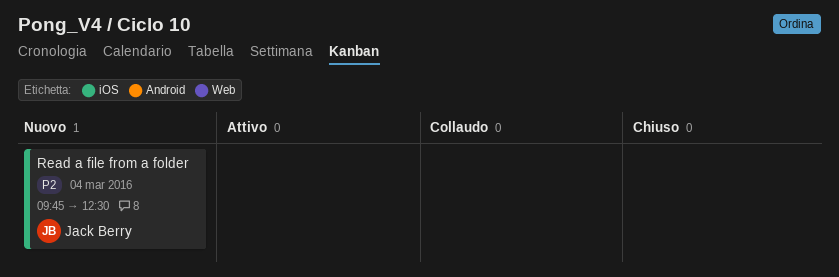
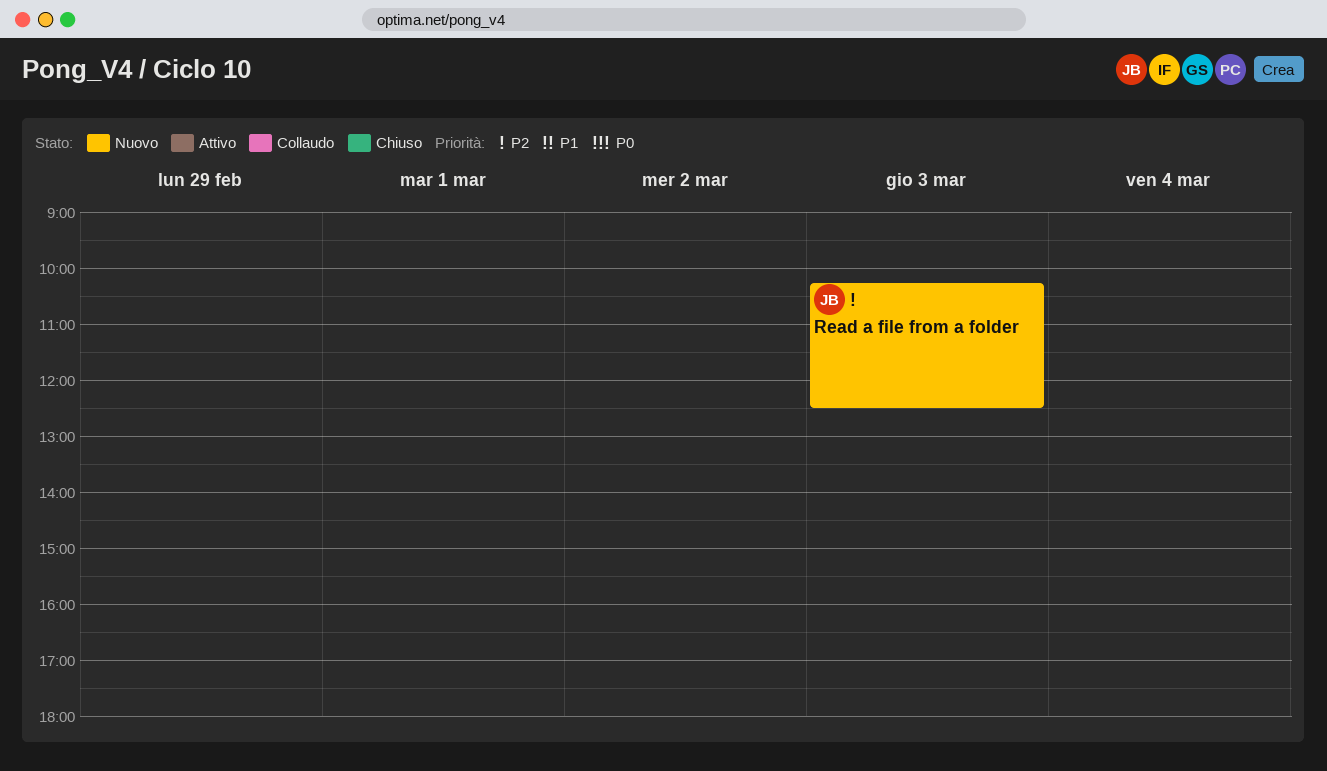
Read a file from a folder, day: Mar 4 -> Mar 3
Read a file from a folder, begins: 09:45 -> 10:15

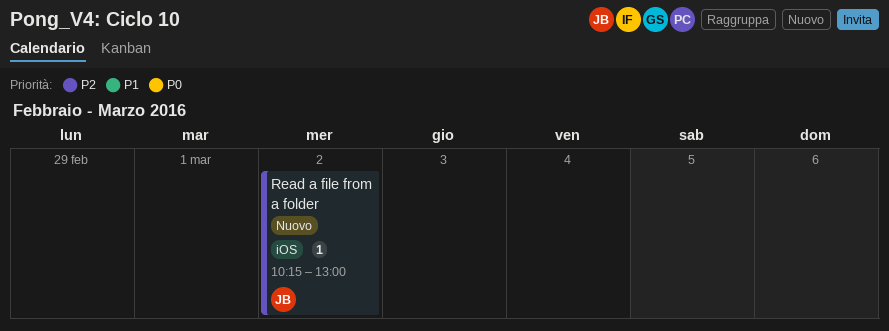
Read a file from a folder, day: Mar 3 -> Mar 2
Read a file from a folder, ends: 12:30 -> 13:00

